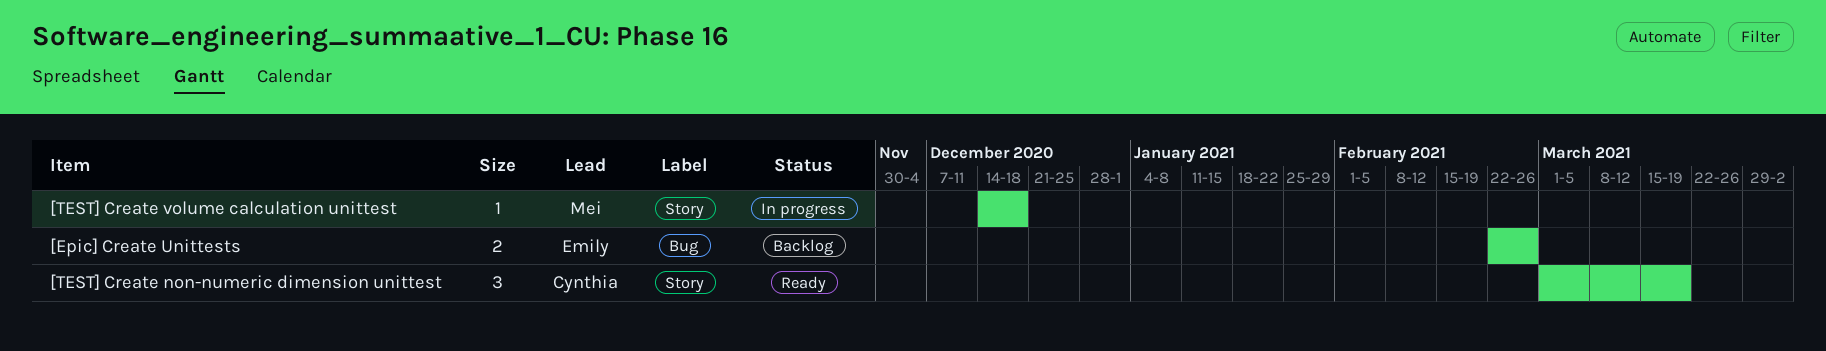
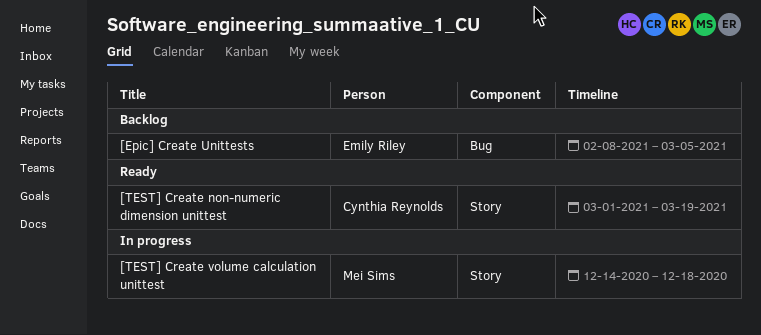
[Epic] Create Unittests, start: Feb 22 -> Feb 8
[Epic] Create Unittests, due: Feb 26 -> Mar 5

